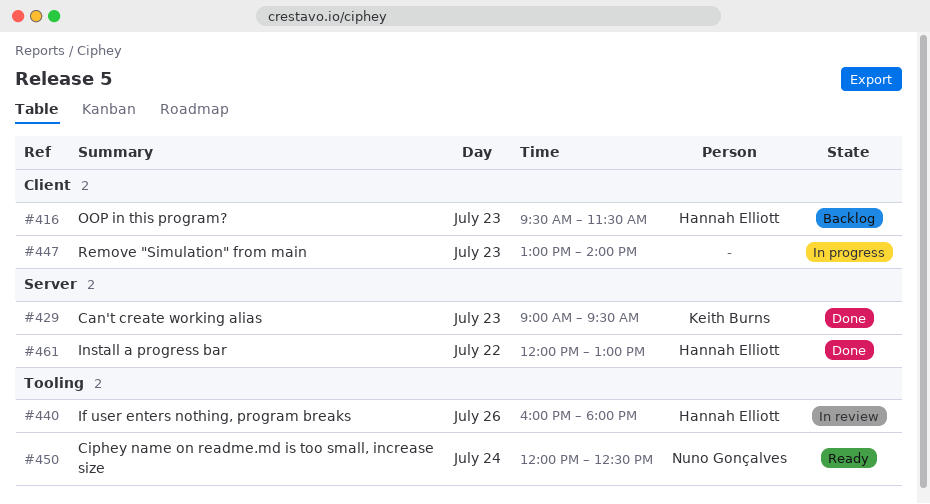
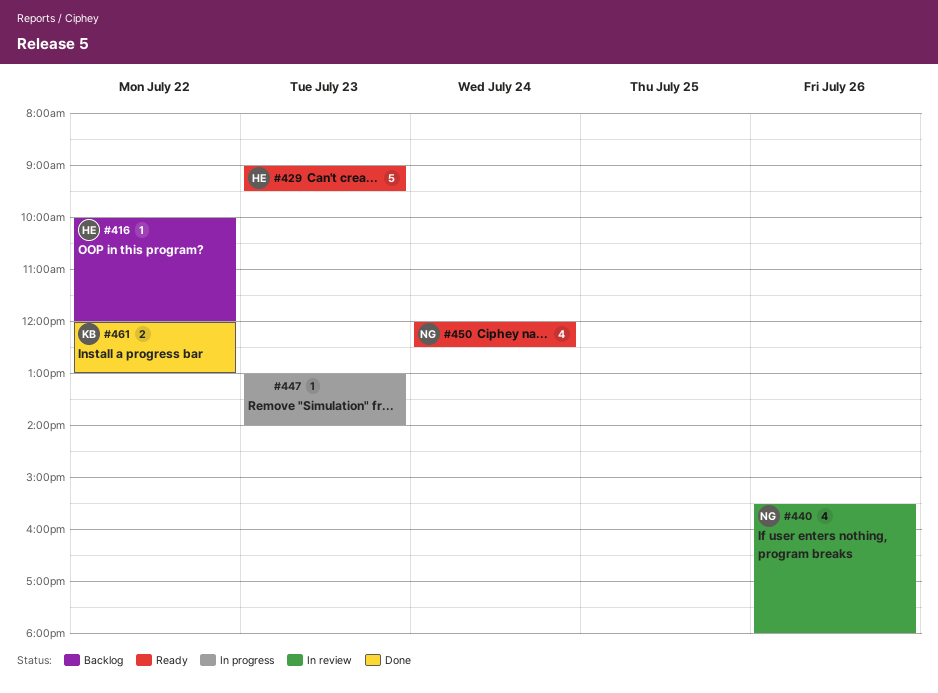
#416, day: Jul 23 -> Jul 22
#416, begins: 09:30 -> 10:00
#416, ends: 11:30 -> 12:00
#429, status: Done -> Ready
#429, owner: Keith Burns -> Hannah Elliott
#440, owner: Hannah Elliott -> Nuno Gonçalves
#440, begins: 16:00 -> 15:30
#461, owner: Hannah Elliott -> Keith Burns

